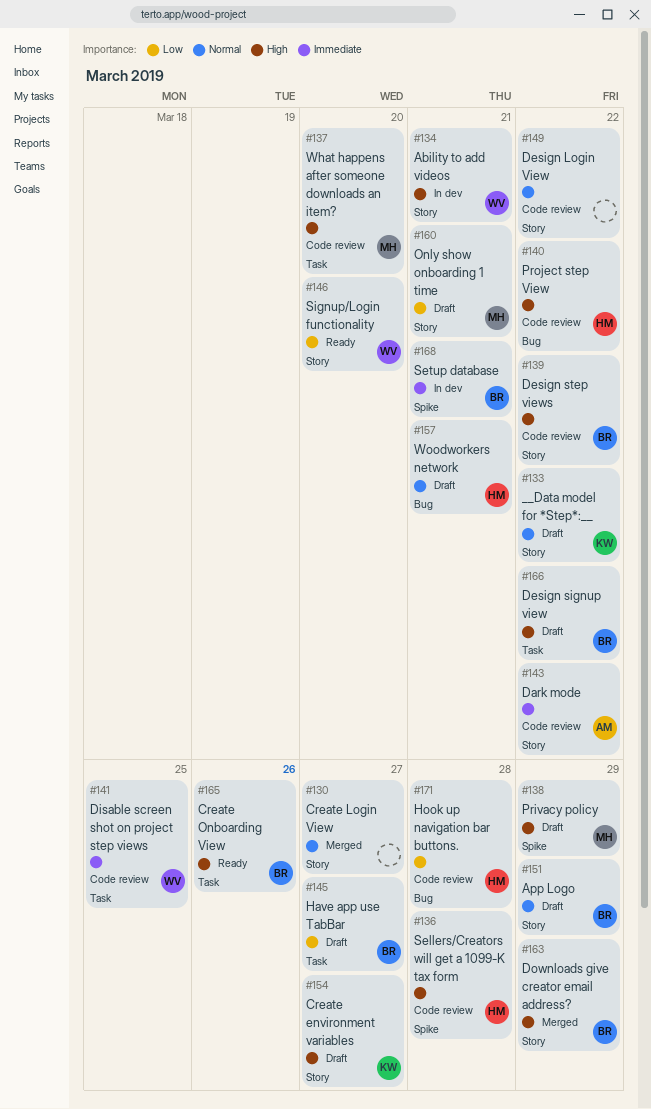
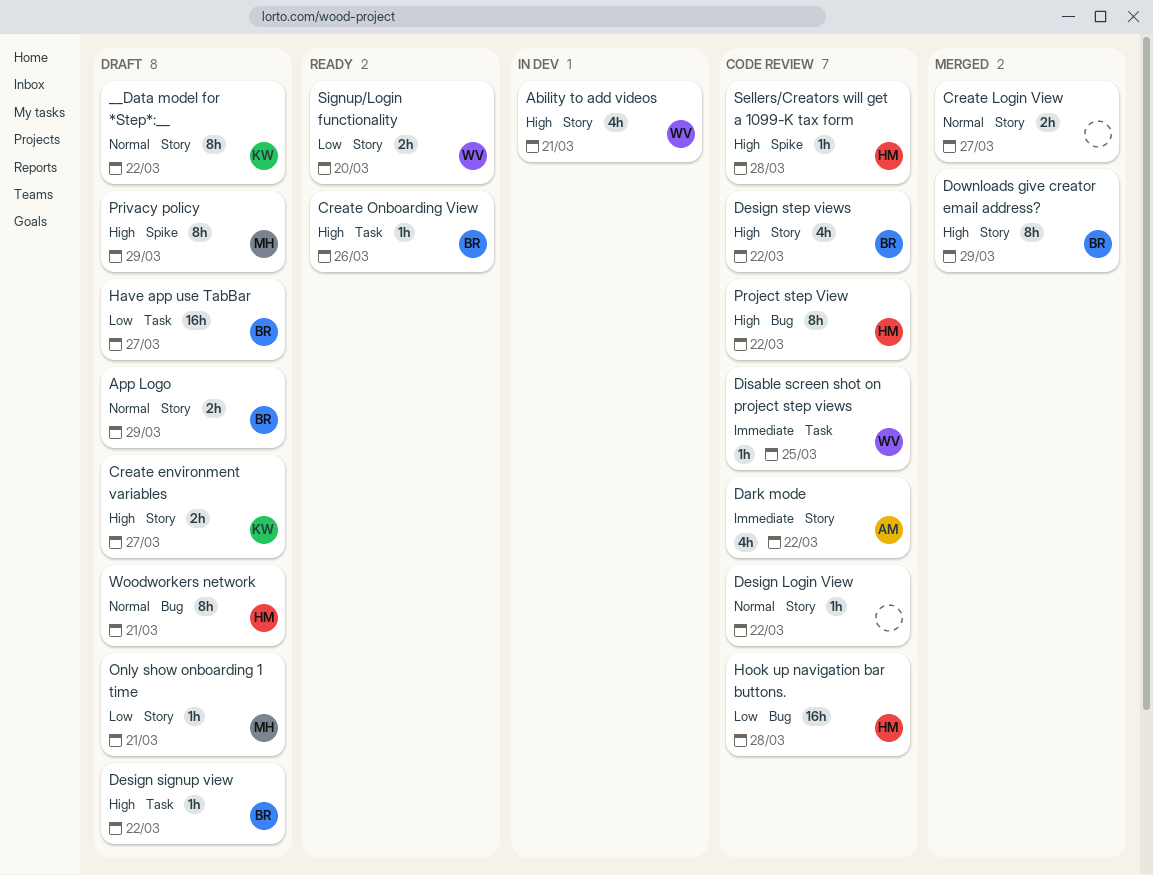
Setup database: present -> none
What happens after someone downloads an item?: present -> none

